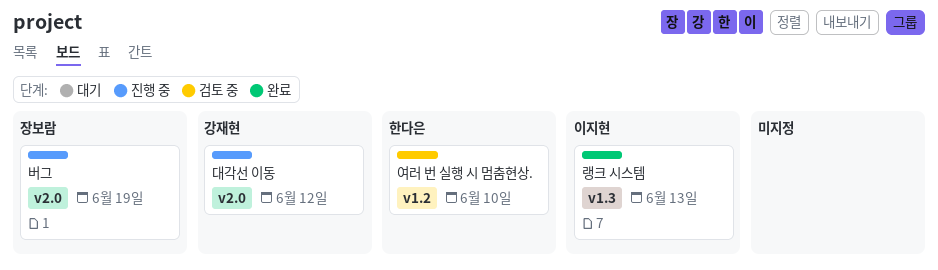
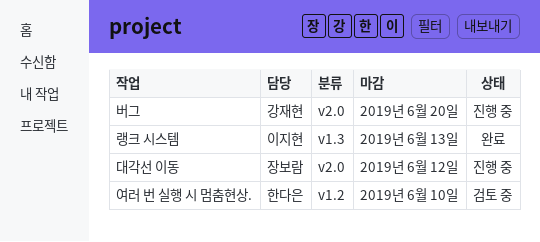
대각선 이동, owner: 강재현 -> 장보람
버그, owner: 장보람 -> 강재현
버그, due: Jun 19 -> Jun 20

